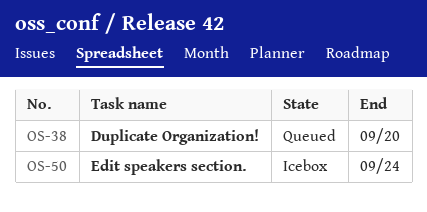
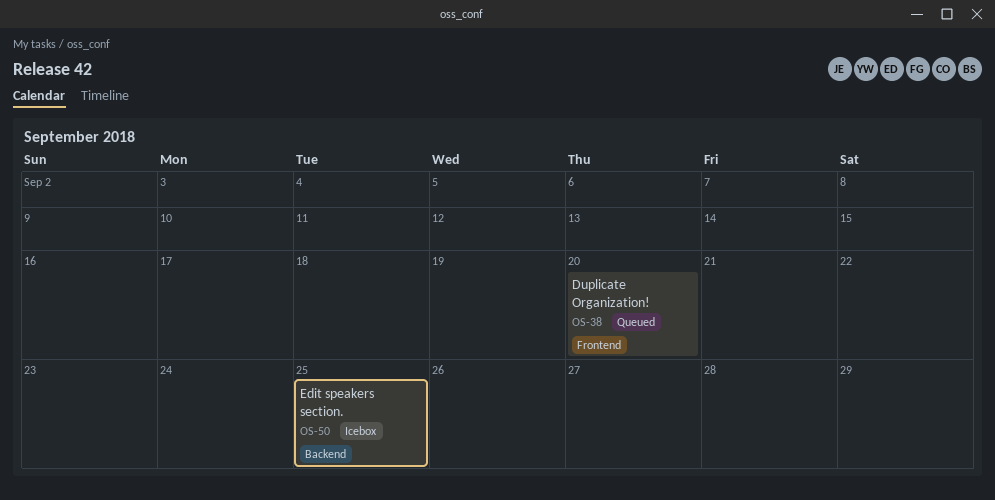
OS-50, due: Sep 24 -> Sep 25

